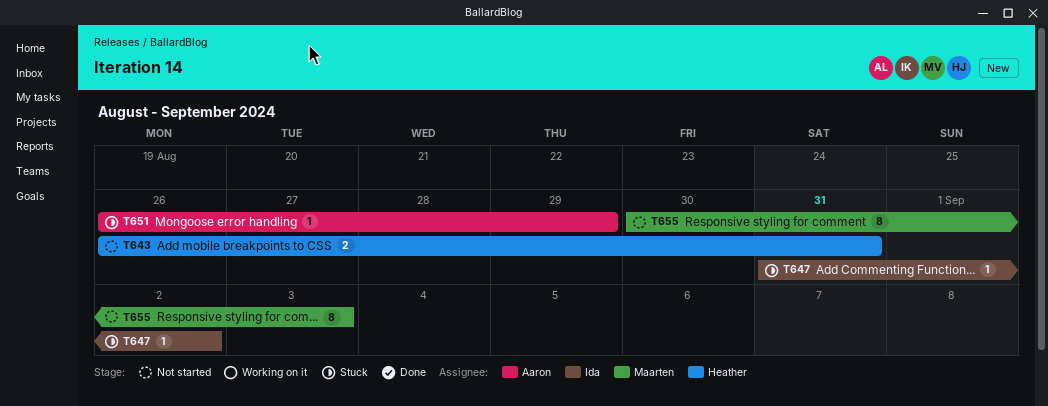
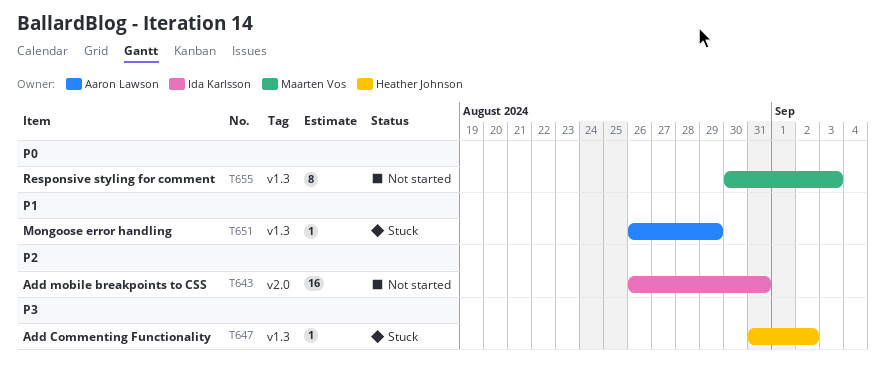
T643, owner: Heather Johnson -> Ida Karlsson
T643, estimate: 2 -> 16
T647, owner: Ida Karlsson -> Heather Johnson

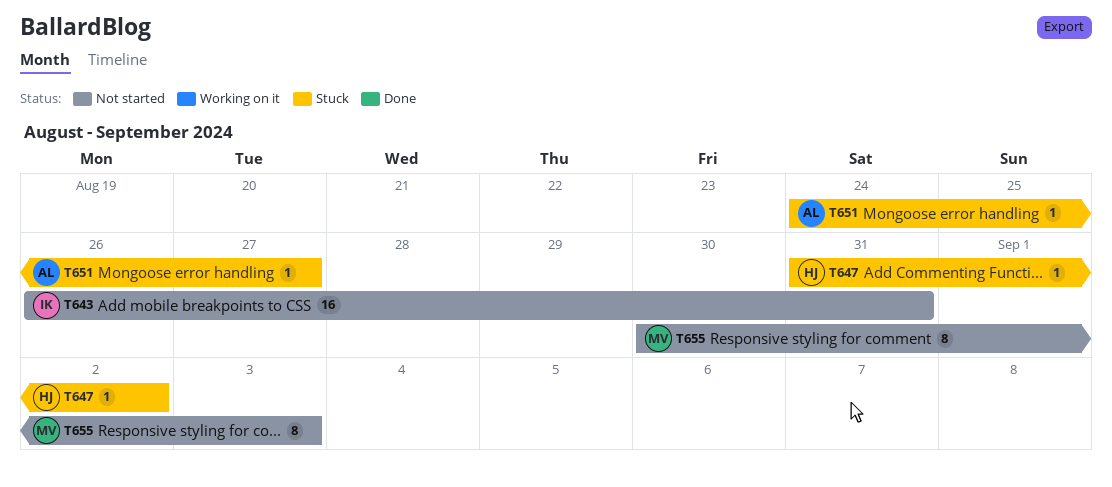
T651, start: Aug 26 -> Aug 24
T651, due: Aug 29 -> Aug 27

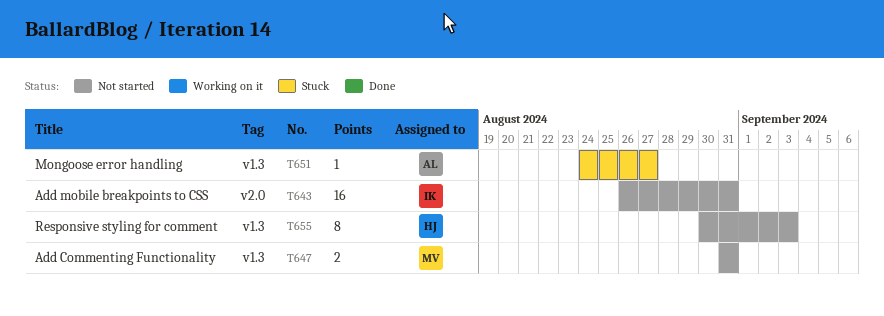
T647, status: Stuck -> Not started
T647, owner: HJ -> MV
T647, estimate: 1 -> 2
T647, due: Sep 2 -> Aug 31
T655, owner: MV -> HJ

